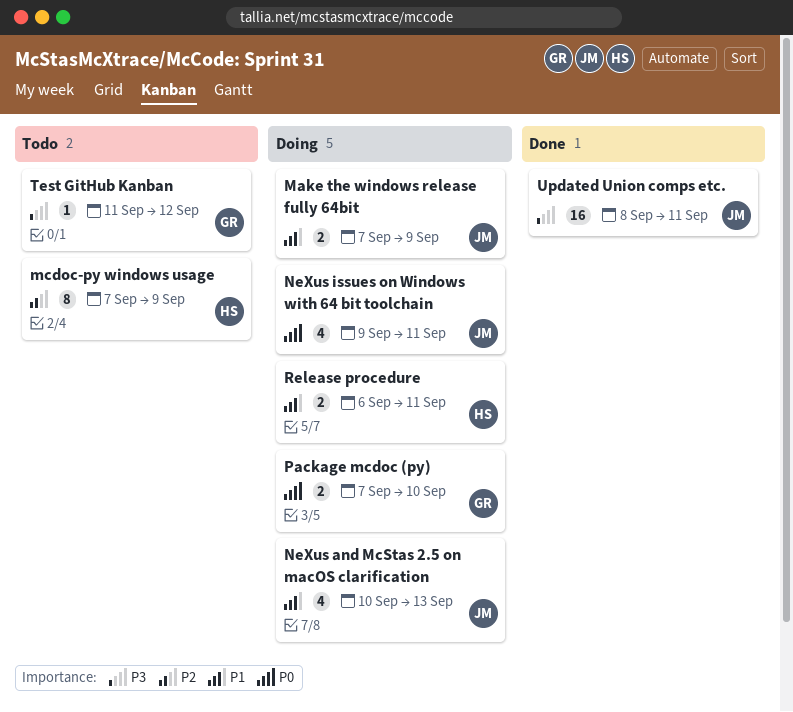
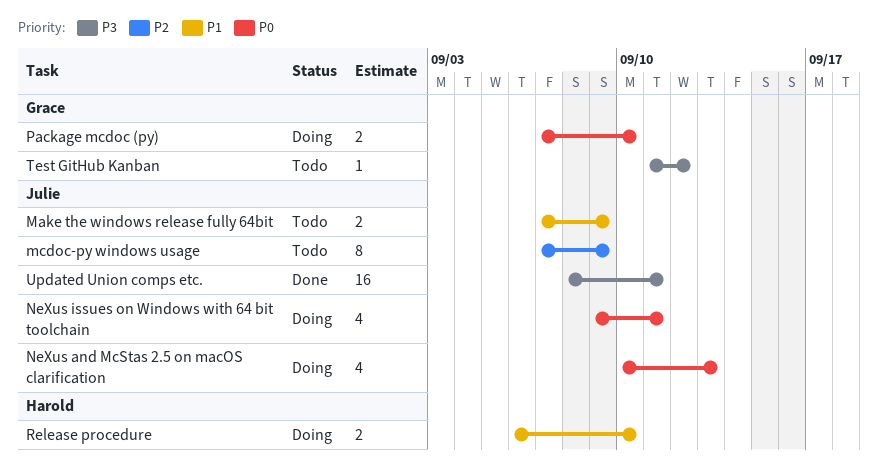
Make the windows release fully 64bit, status: Doing -> Todo
mcdoc-py windows usage, owner: Harold -> Julie
NeXus and McStas 2.5 on macOS clarification, priority: P1 -> P0
Release procedure, due: Sep 11 -> Sep 10

